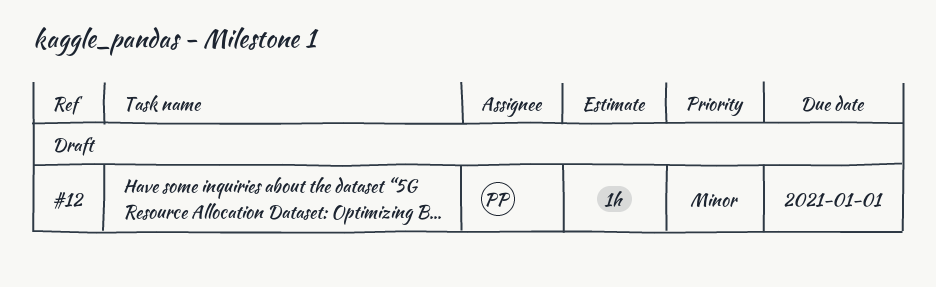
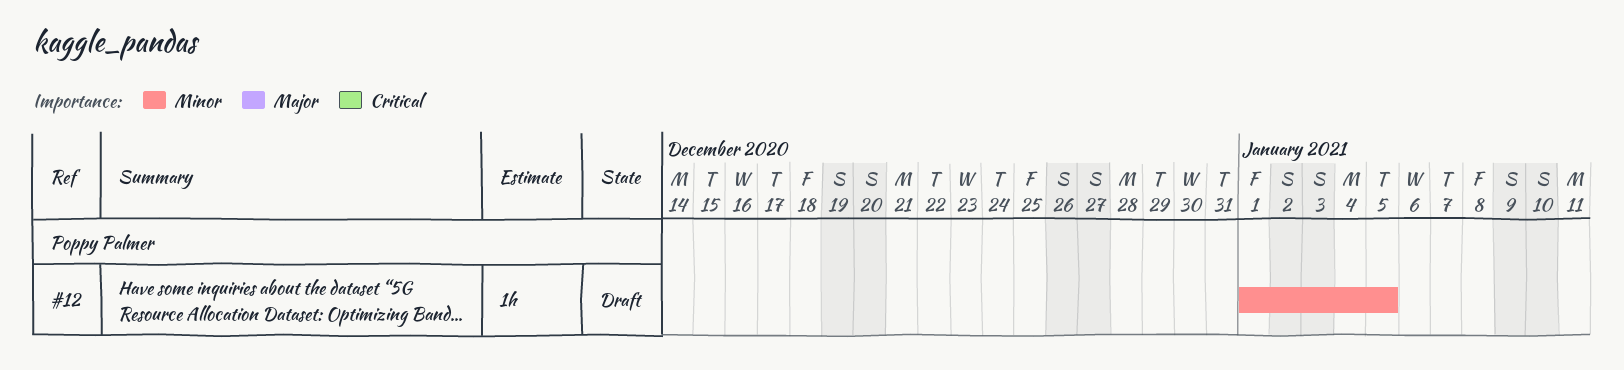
#12, due: Jan 1 -> Jan 5

